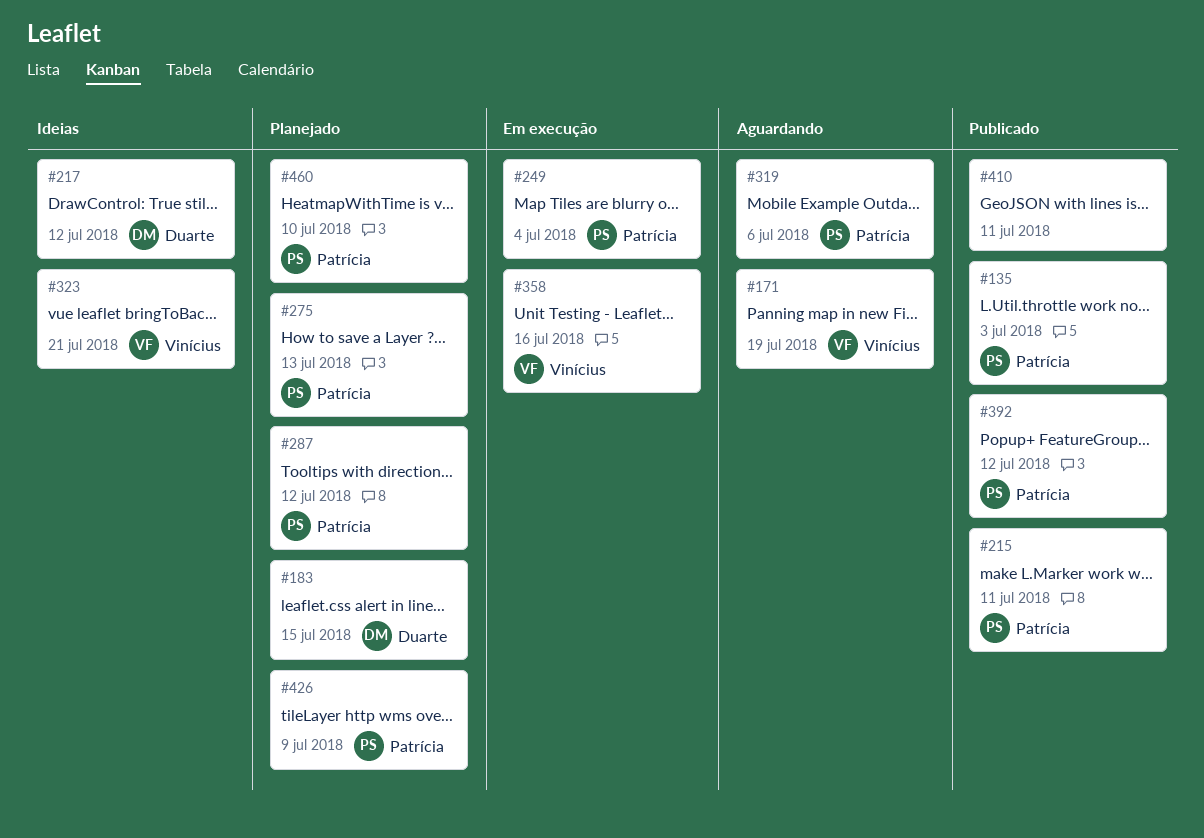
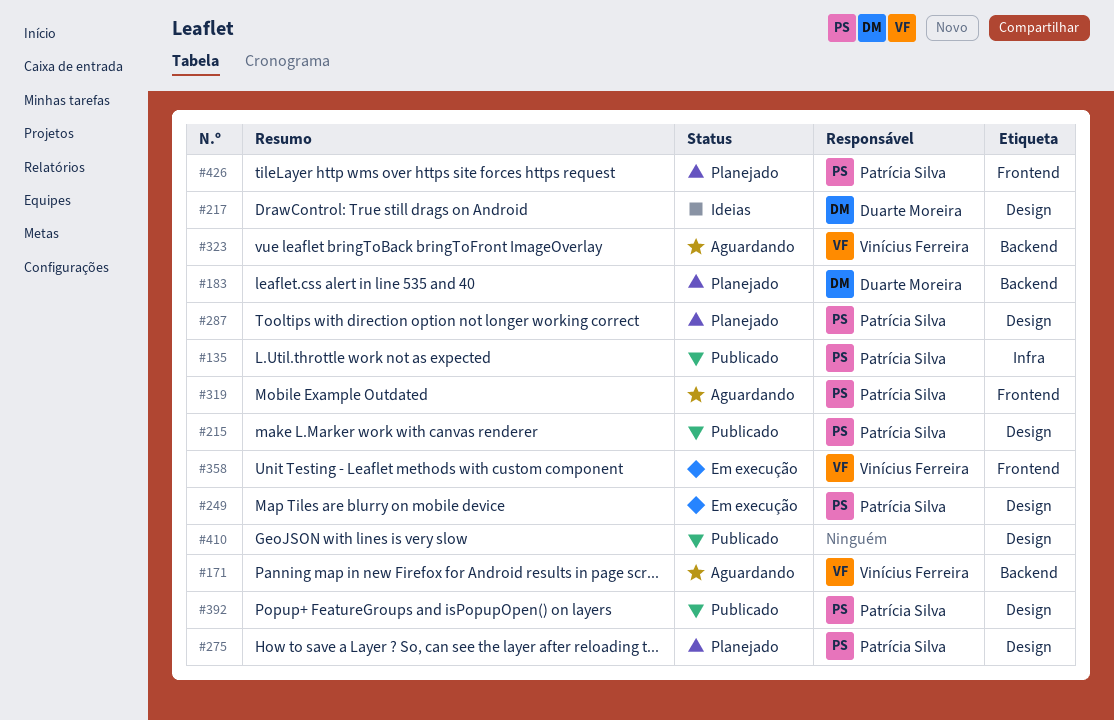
#323, status: Ideias -> Aguardando
#460: present -> none

